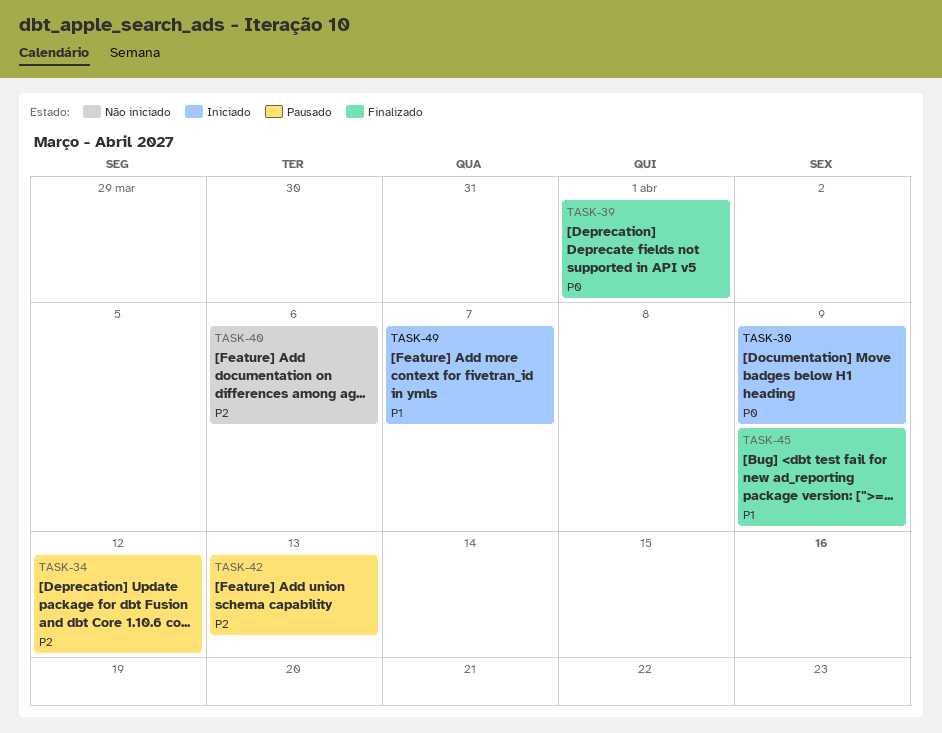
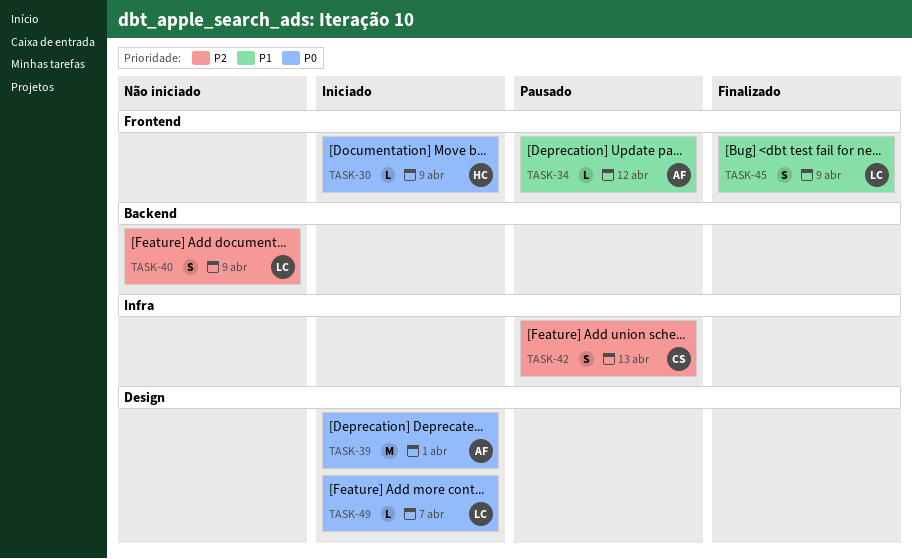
TASK-34, priority: P2 -> P1
TASK-39, status: Finalizado -> Iniciado
TASK-40, due: Apr 6 -> Apr 9
TASK-49, priority: P1 -> P0

